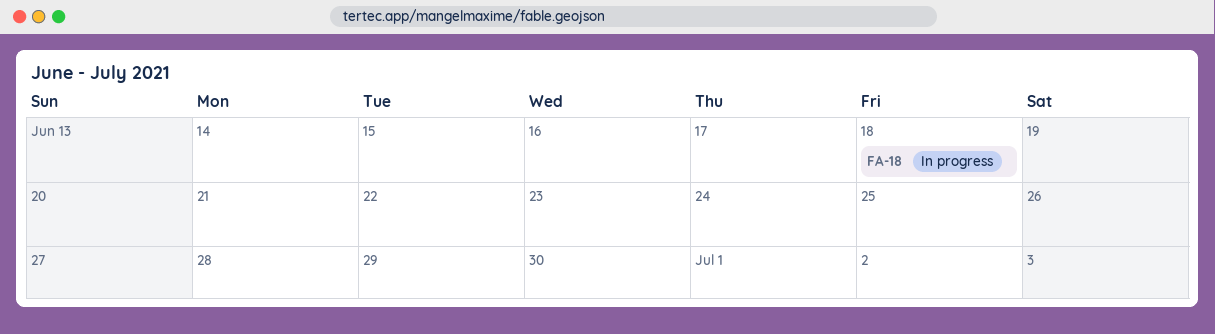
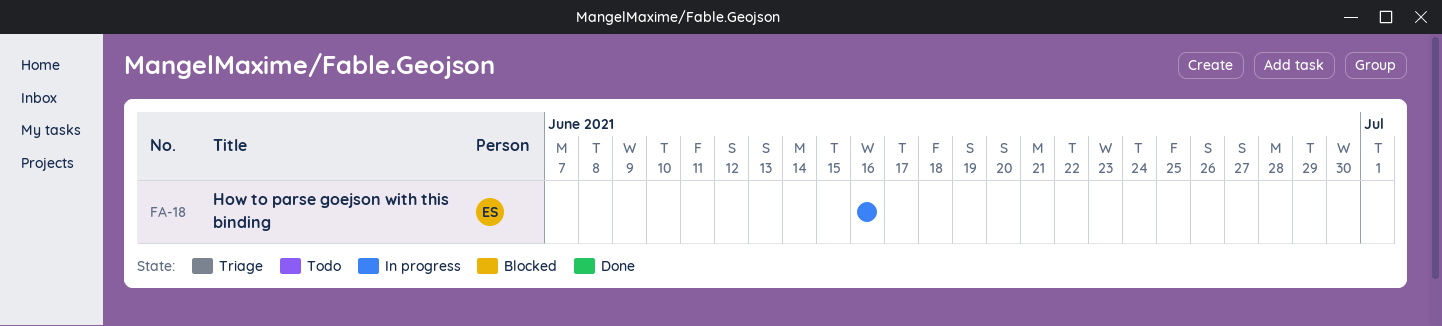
FA-18, due: Jun 18 -> Jun 16

